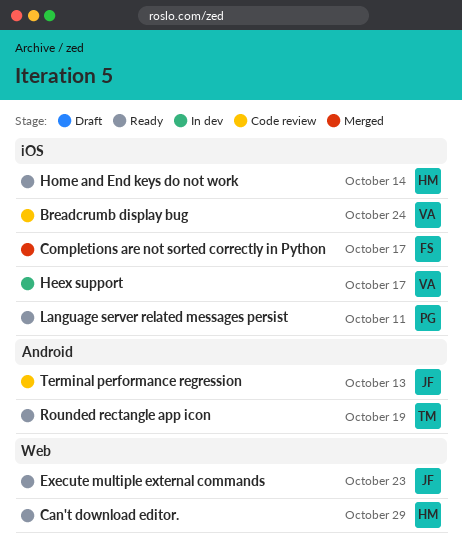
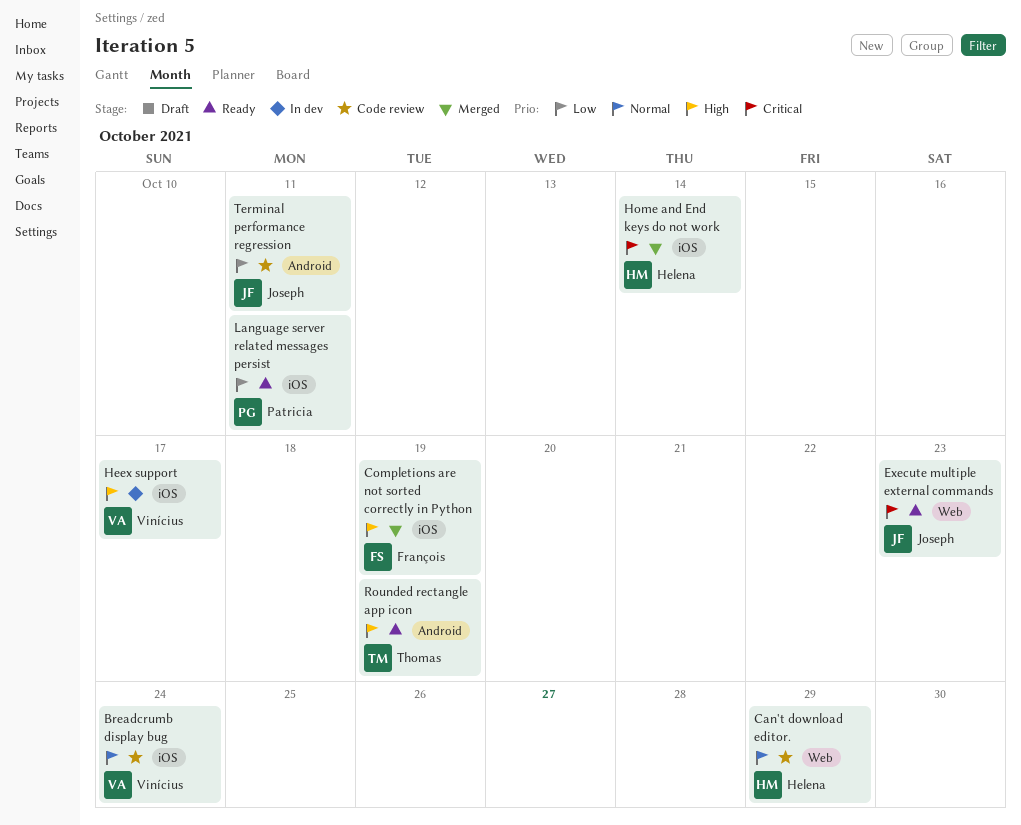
Can't download editor., status: Ready -> Code review
Completions are not sorted correctly in Python, due: Oct 17 -> Oct 19
Home and End keys do not work, status: Ready -> Merged
Terminal performance regression, due: Oct 13 -> Oct 11

